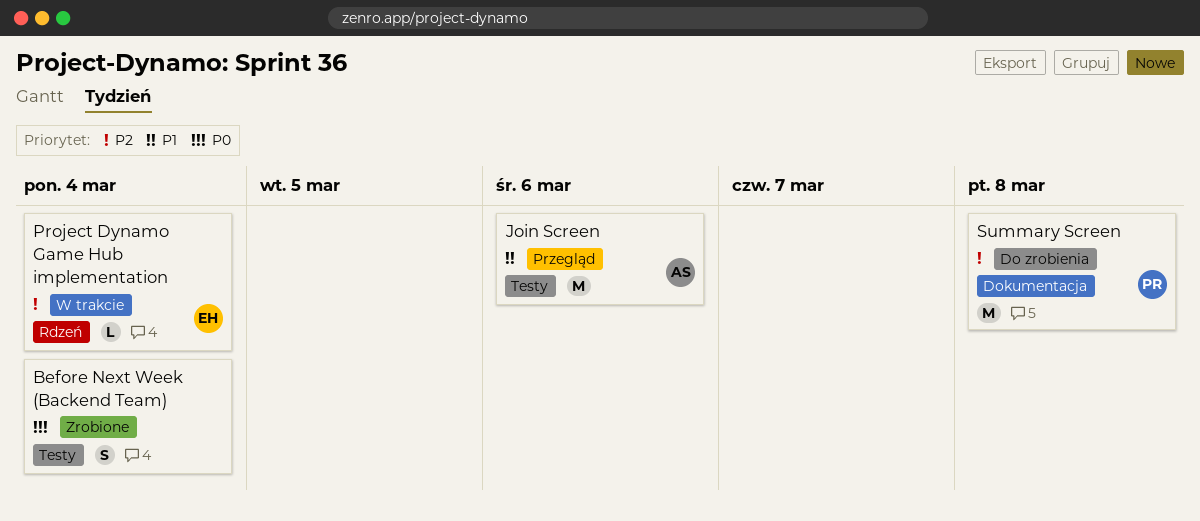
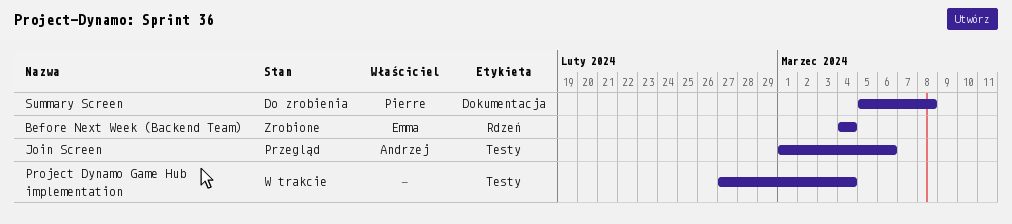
Before Next Week (Backend Team), owner: none -> Emma
Before Next Week (Backend Team), label: Testy -> Rdzeń
Project Dynamo Game Hub implementation, owner: Emma -> none
Project Dynamo Game Hub implementation, label: Rdzeń -> Testy

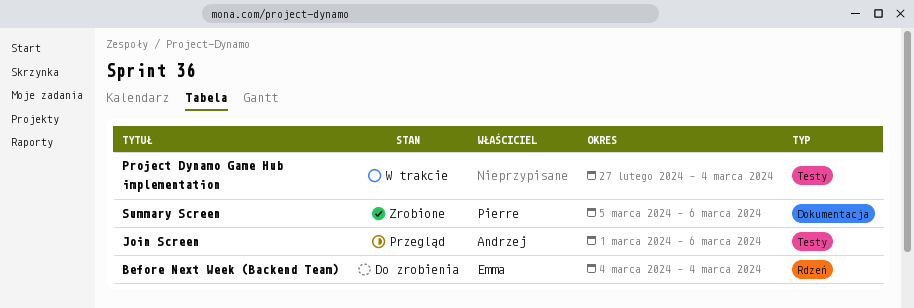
Before Next Week (Backend Team), status: Zrobione -> Do zrobienia
Summary Screen, status: Do zrobienia -> Zrobione
Summary Screen, due: Mar 8 -> Mar 6

